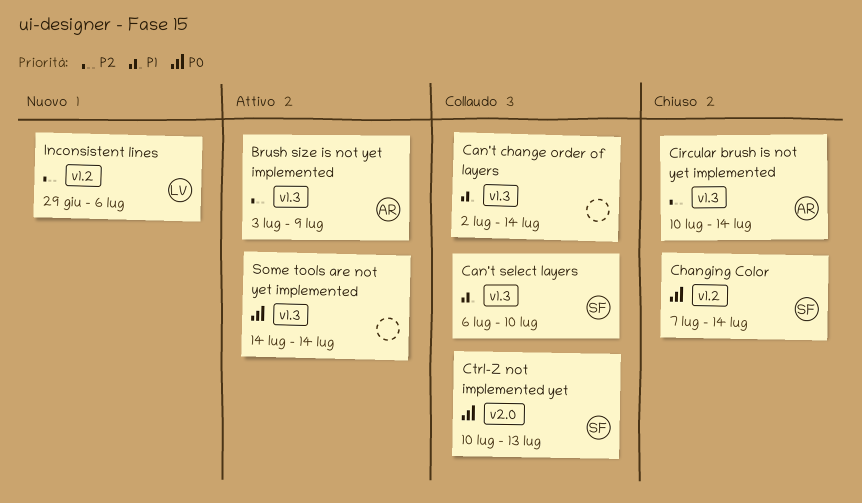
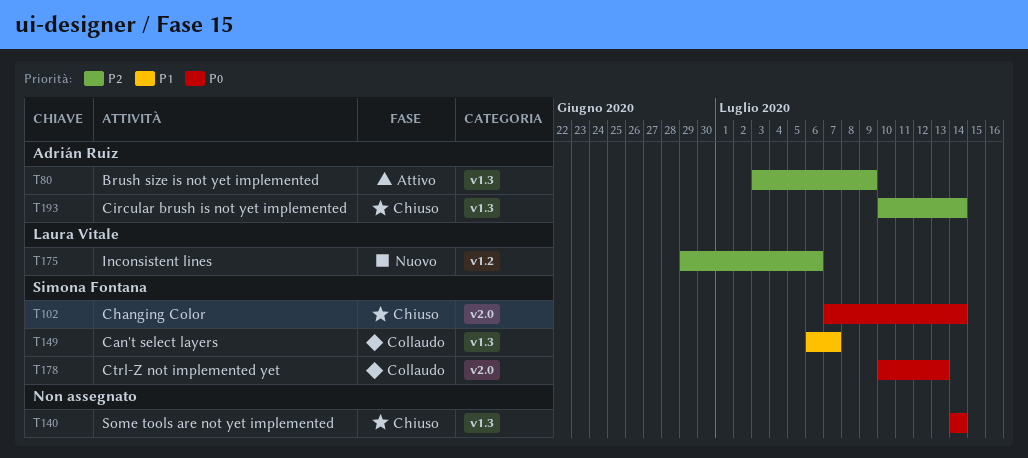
Can't change order of layers: present -> none
Can't select layers, due: Jul 10 -> Jul 7
Changing Color, label: v1.2 -> v2.0
Some tools are not yet implemented, status: Attivo -> Chiuso

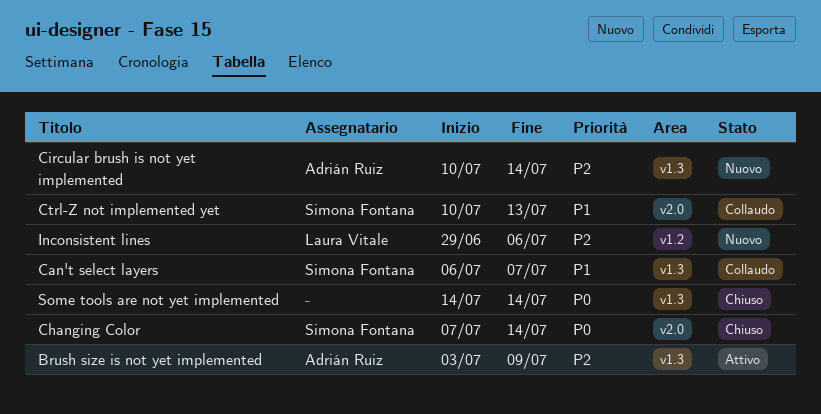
Circular brush is not yet implemented, status: Chiuso -> Nuovo
Ctrl-Z not implemented yet, priority: P0 -> P1

